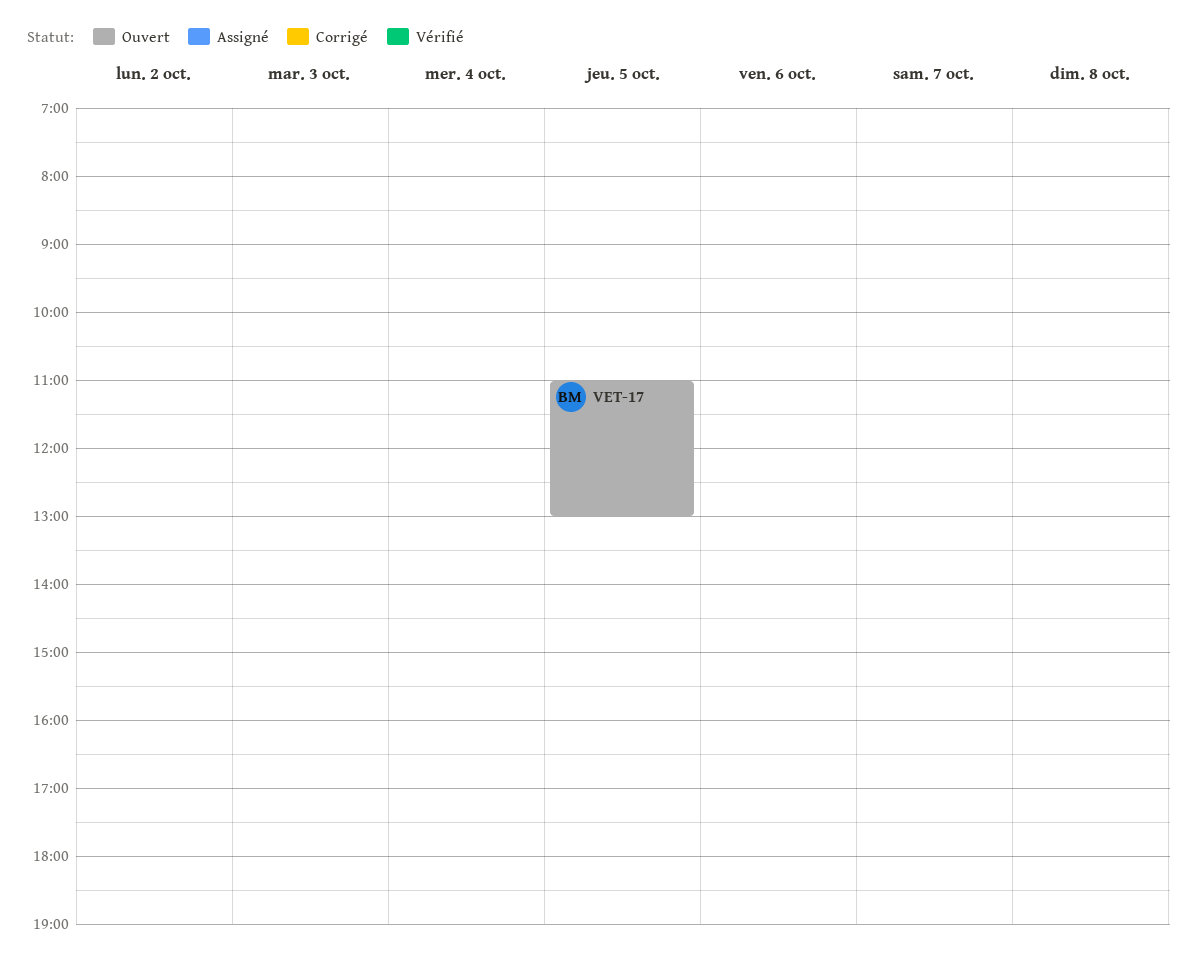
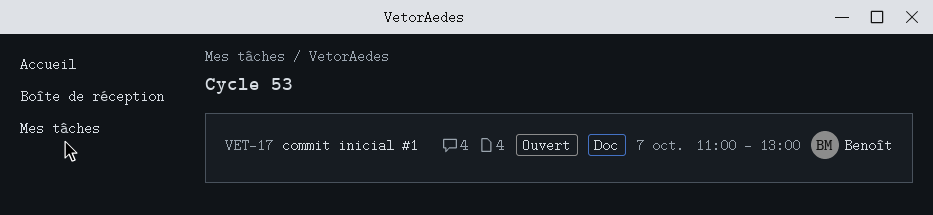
VET-17, day: Oct 5 -> Oct 7

